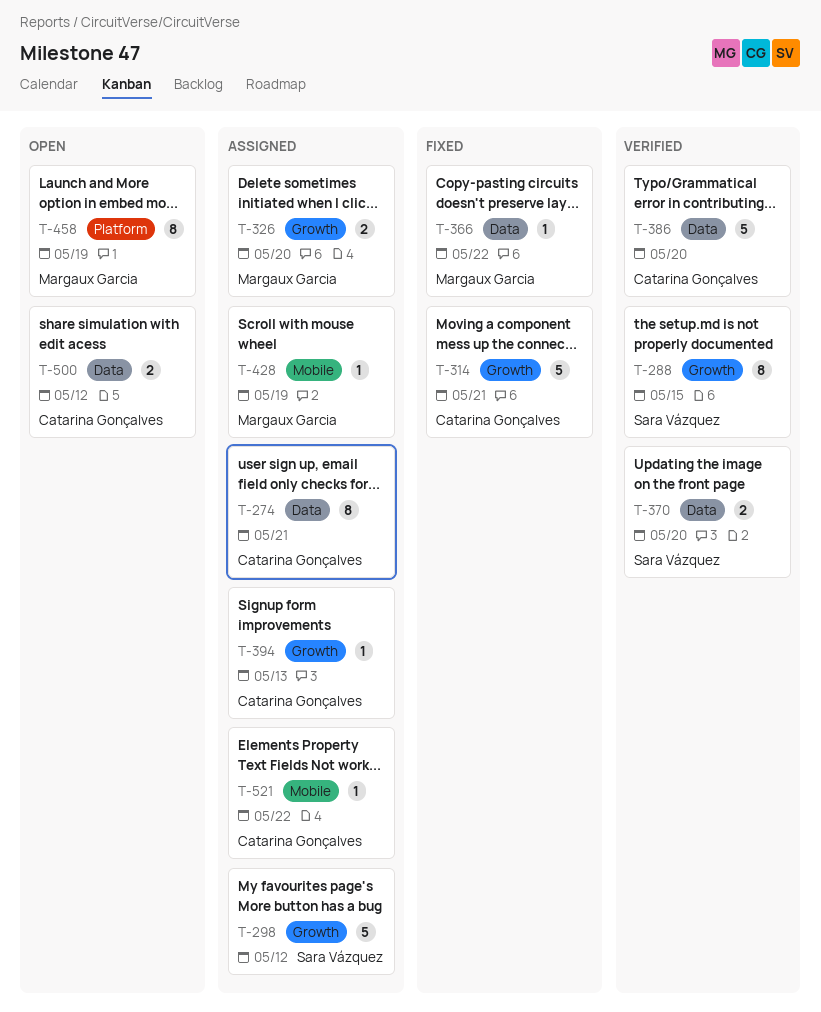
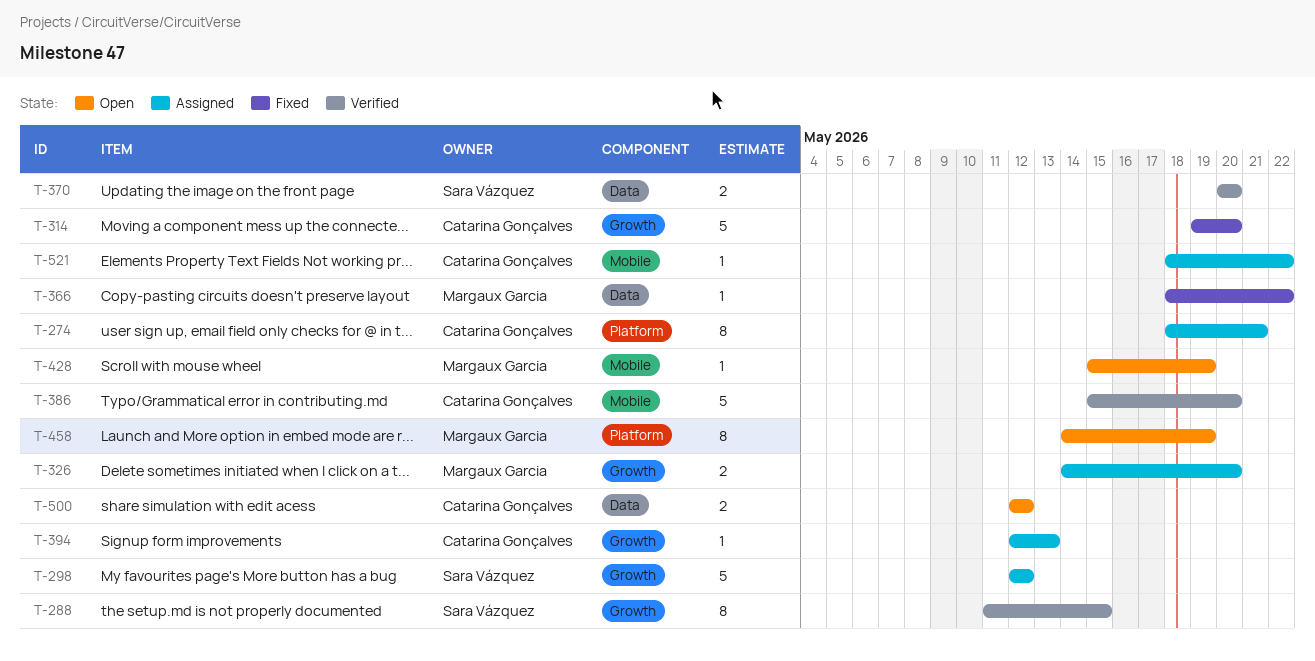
T-274, label: Data -> Platform
T-314, due: May 21 -> May 20
T-386, label: Data -> Mobile
T-428, status: Assigned -> Open

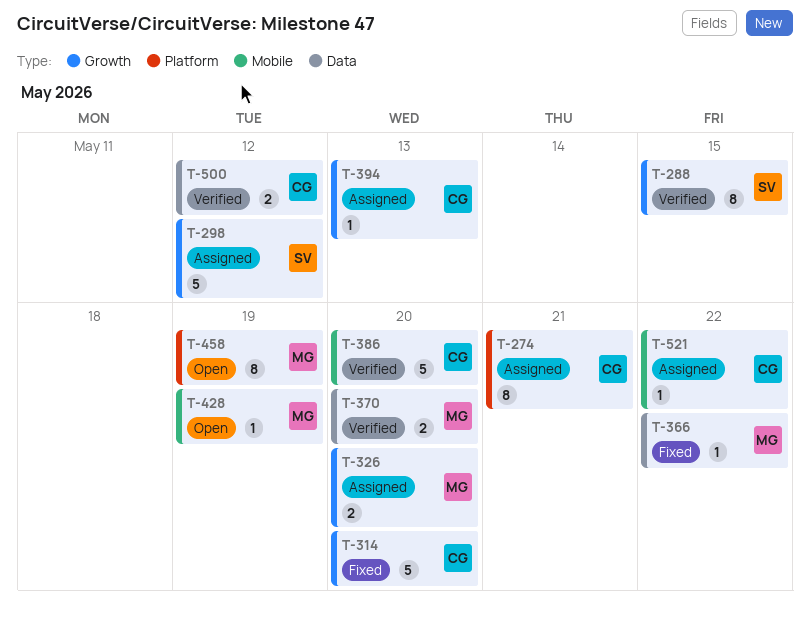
T-370, owner: Sara Vázquez -> Margaux Garcia
T-500, status: Open -> Verified

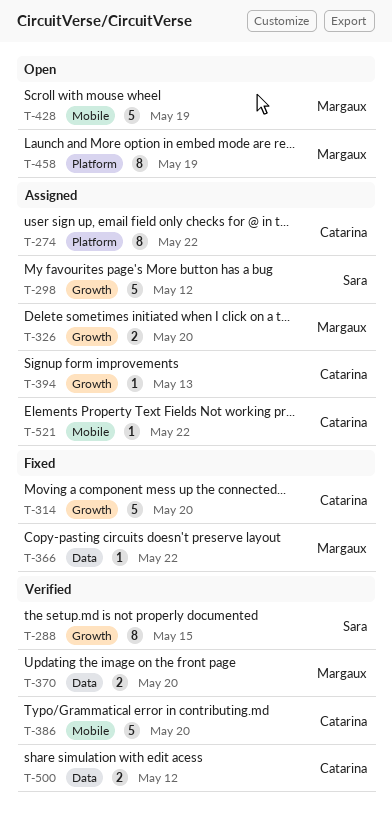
T-274, due: May 21 -> May 22
T-428, estimate: 1 -> 5

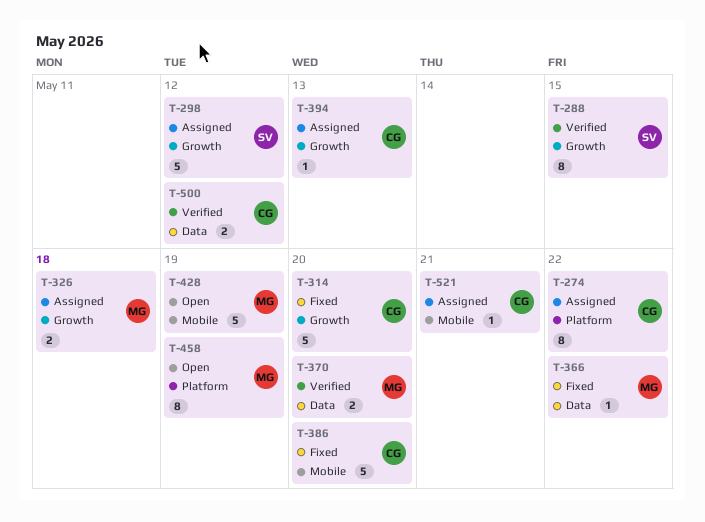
T-326, due: May 20 -> May 18
T-386, status: Verified -> Fixed
T-521, due: May 22 -> May 21

